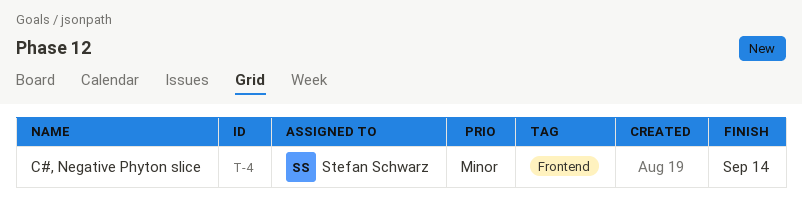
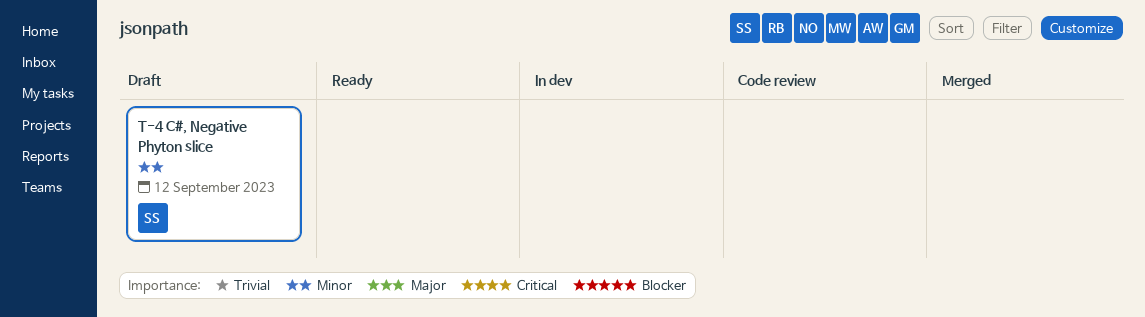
T-4, due: Sep 14 -> Sep 12

